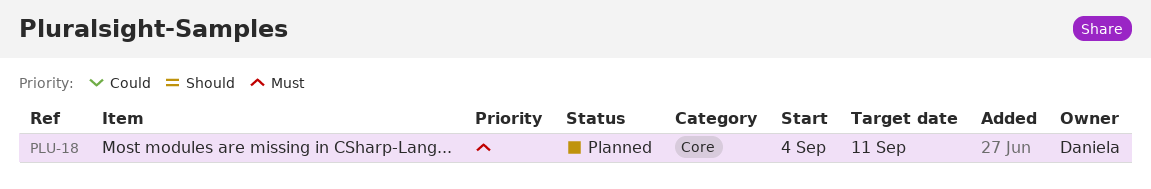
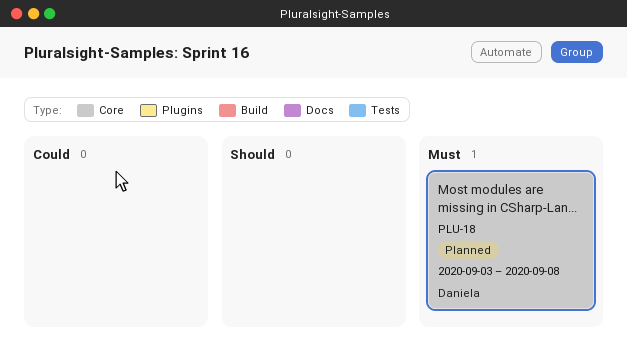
PLU-18, start: Sep 4 -> Sep 3
PLU-18, due: Sep 11 -> Sep 8

